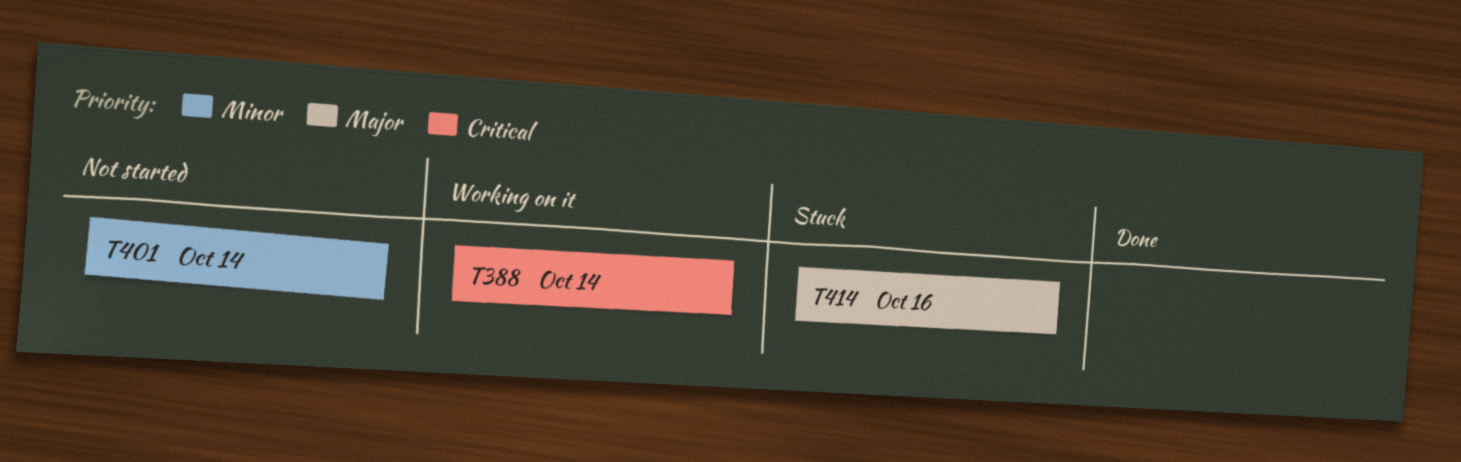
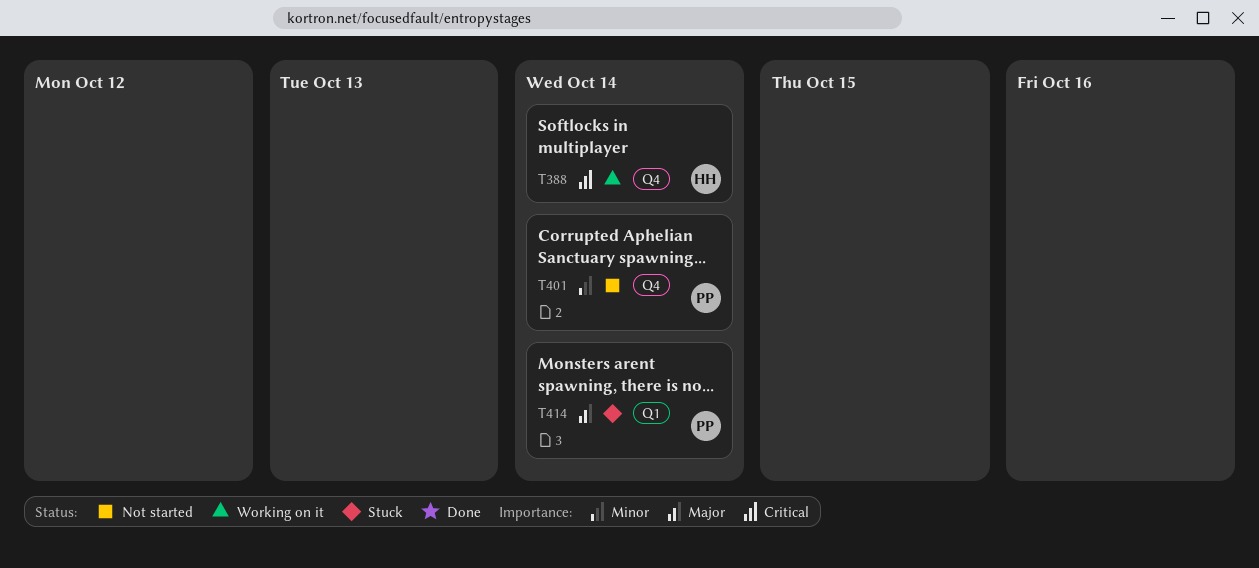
T414, due: Oct 16 -> Oct 14

